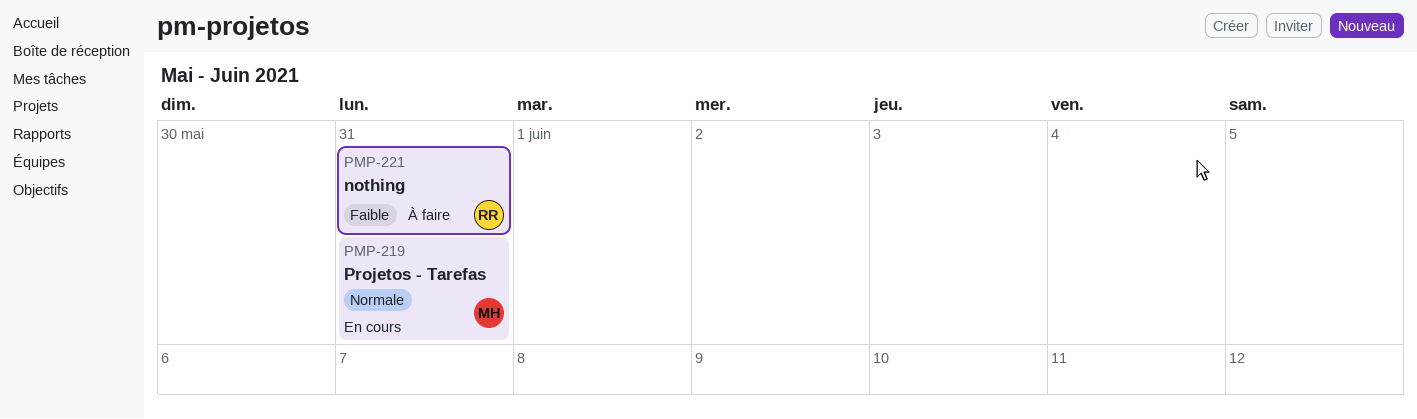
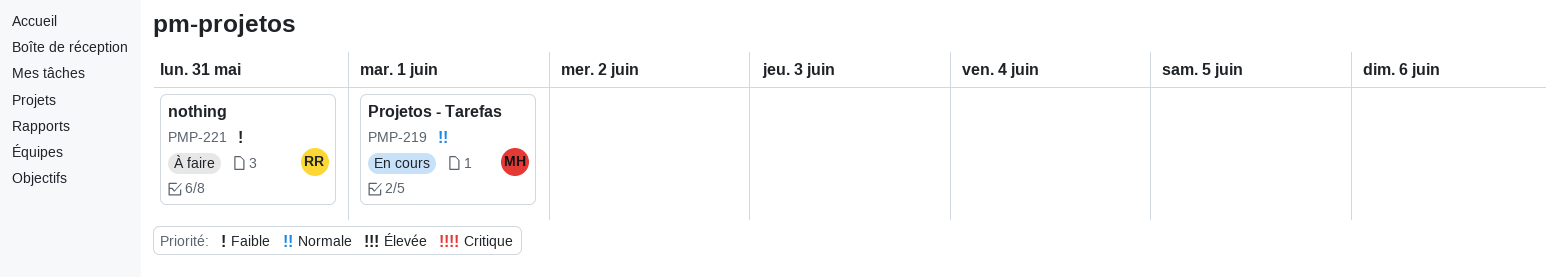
PMP-219, due: May 31 -> Jun 1

